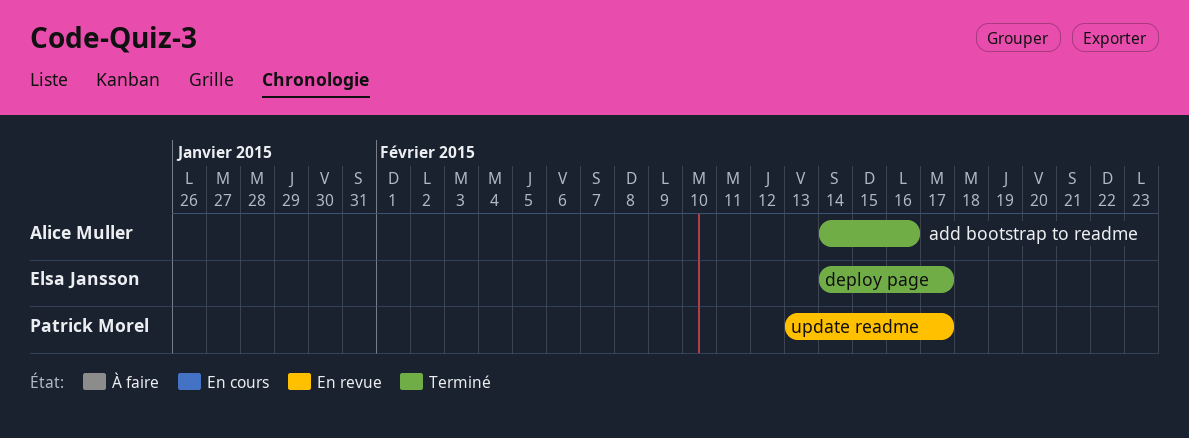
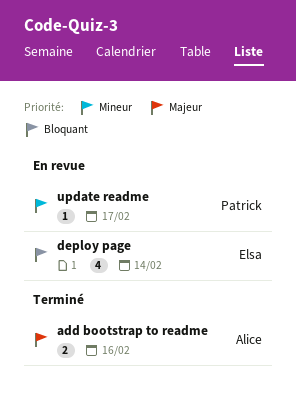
deploy page, status: Terminé -> En revue
deploy page, due: Feb 17 -> Feb 14

